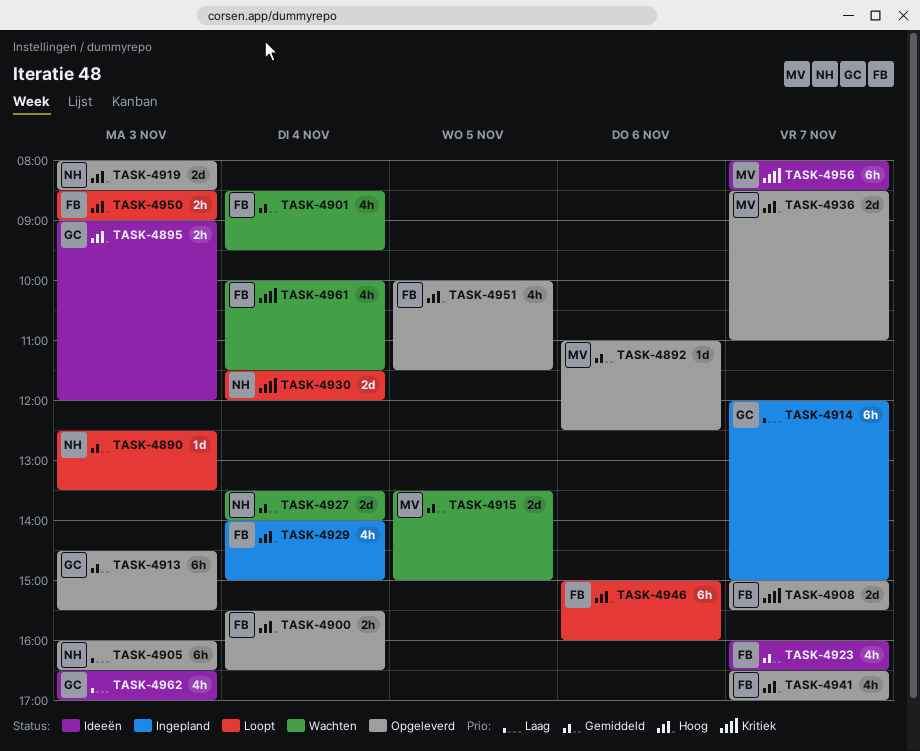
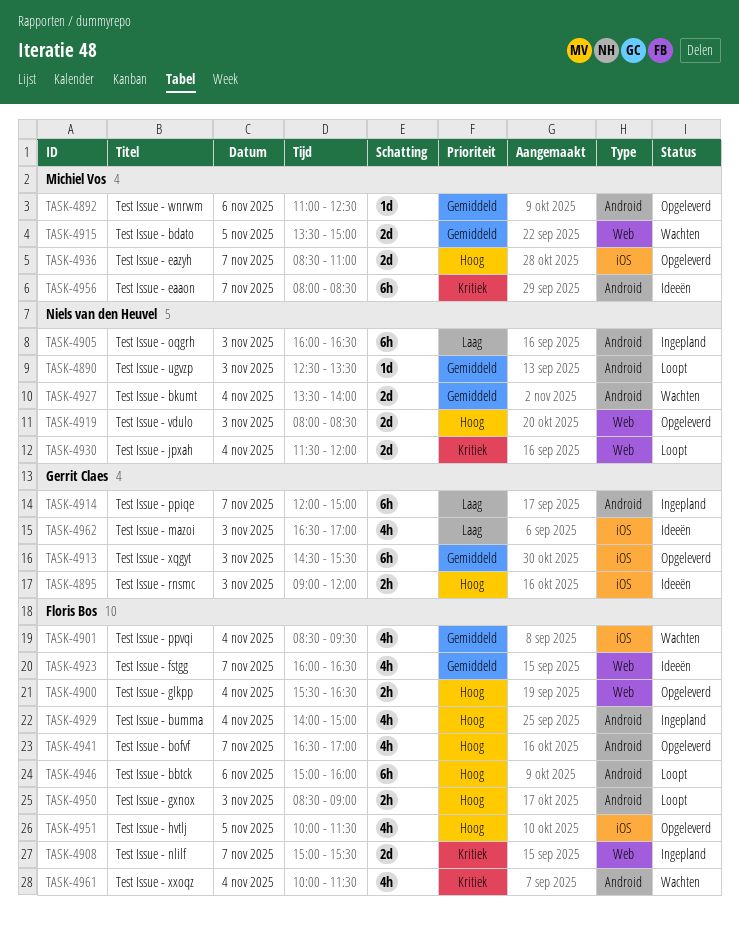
TASK-4905, status: Opgeleverd -> Ingepland
TASK-4908, status: Opgeleverd -> Ingepland

